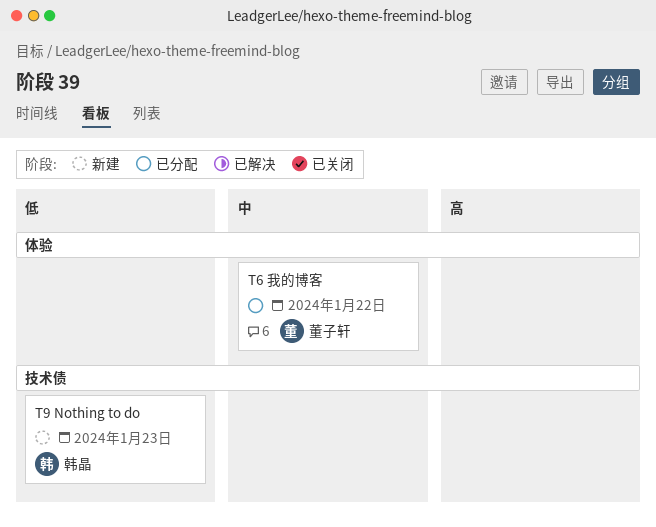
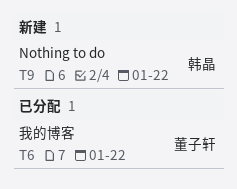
T9, due: Jan 23 -> Jan 22

